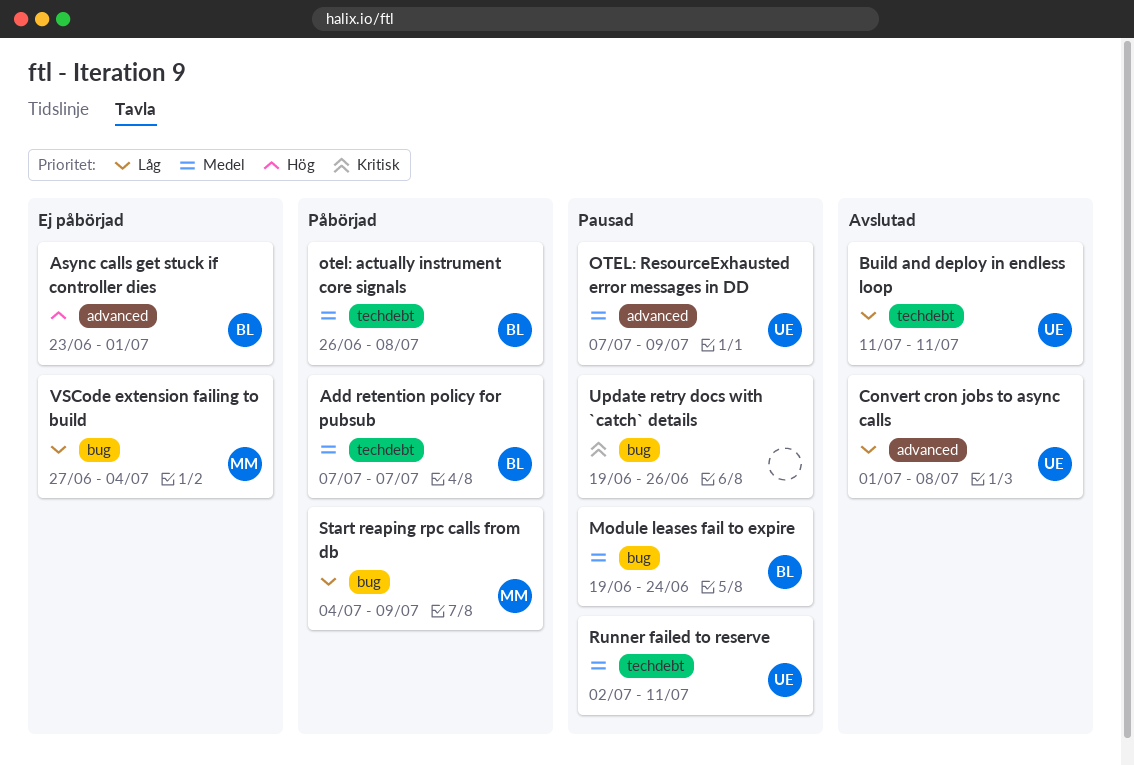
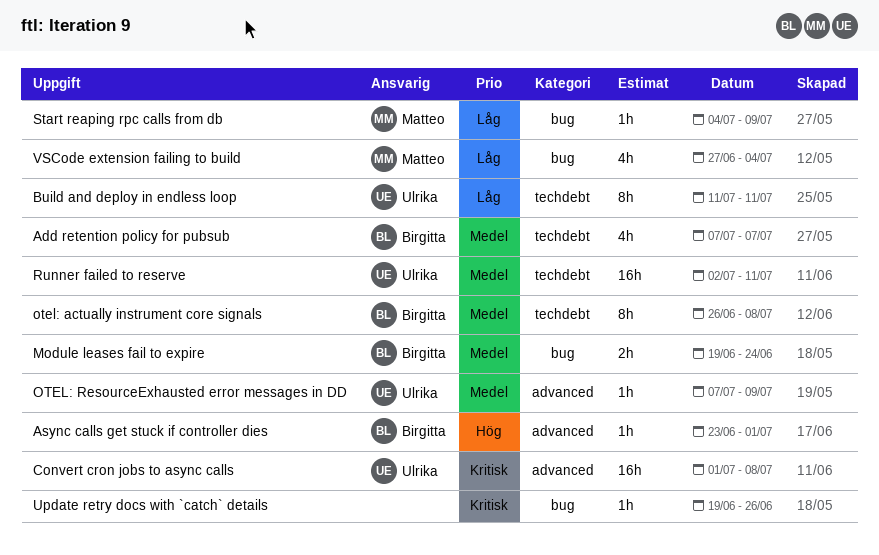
Convert cron jobs to async calls, priority: Låg -> Kritisk

